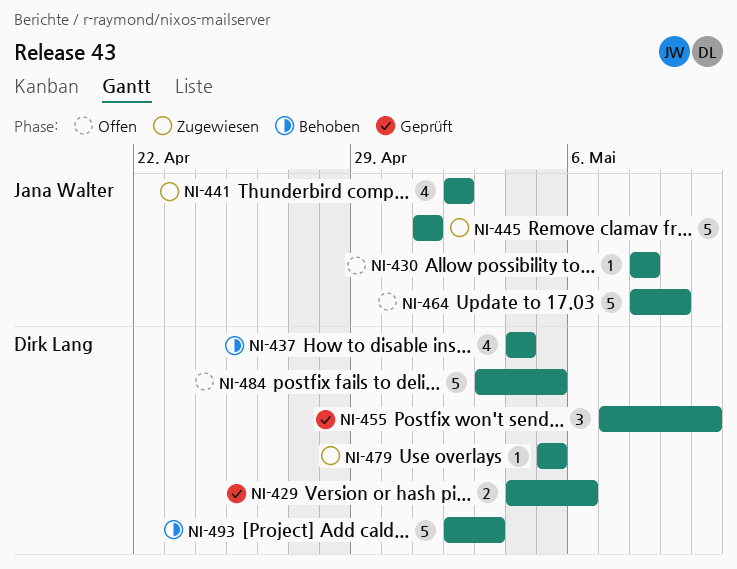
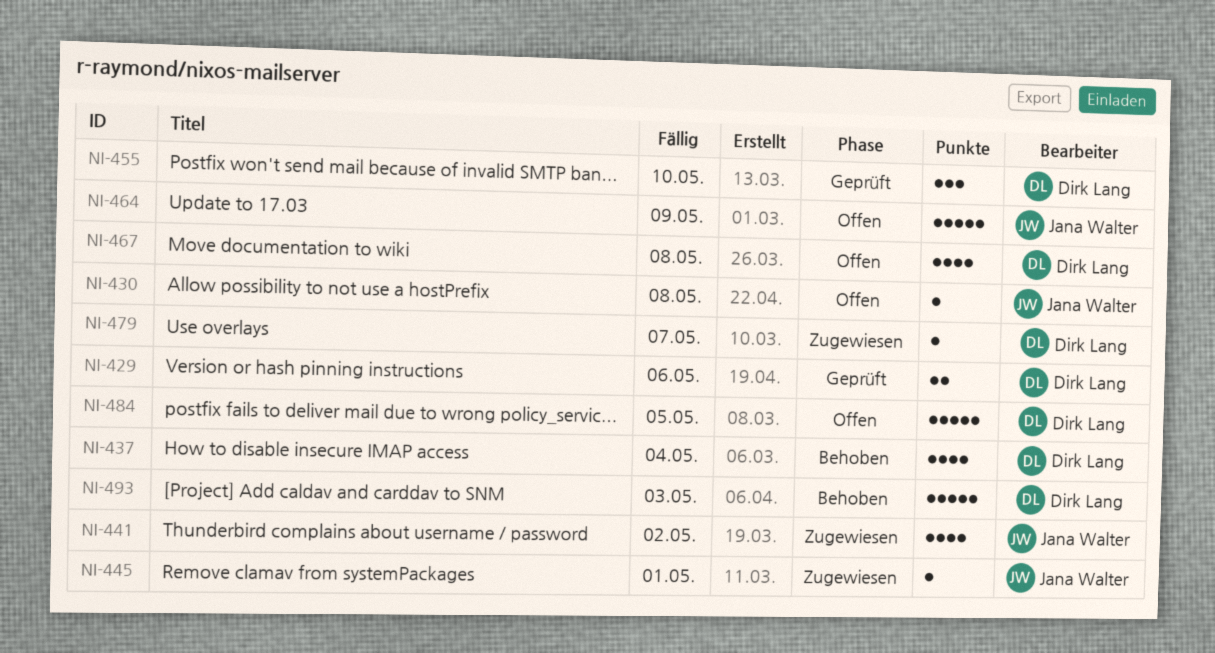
NI-445, estimate: 5 -> 1
NI-467: none -> present
NI-479, due: May 5 -> May 7

